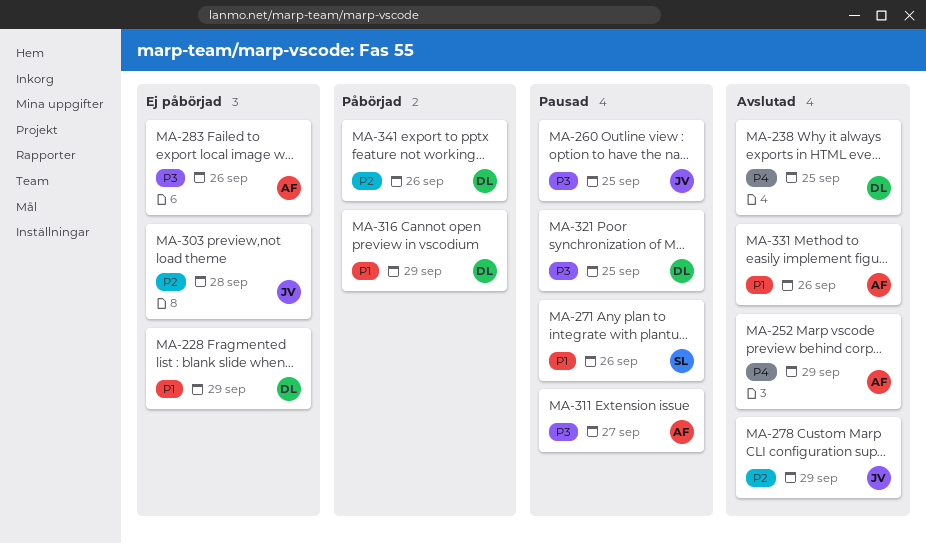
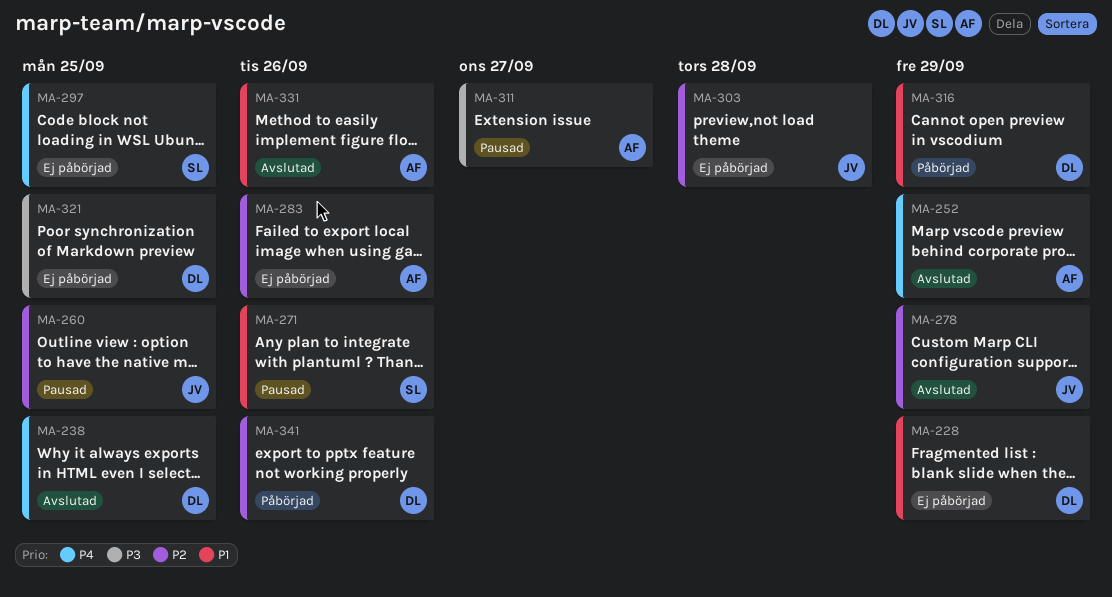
MA-260, priority: P3 -> P2
MA-283, priority: P3 -> P2
MA-297: none -> present
MA-321, status: Pausad -> Ej påbörjad

